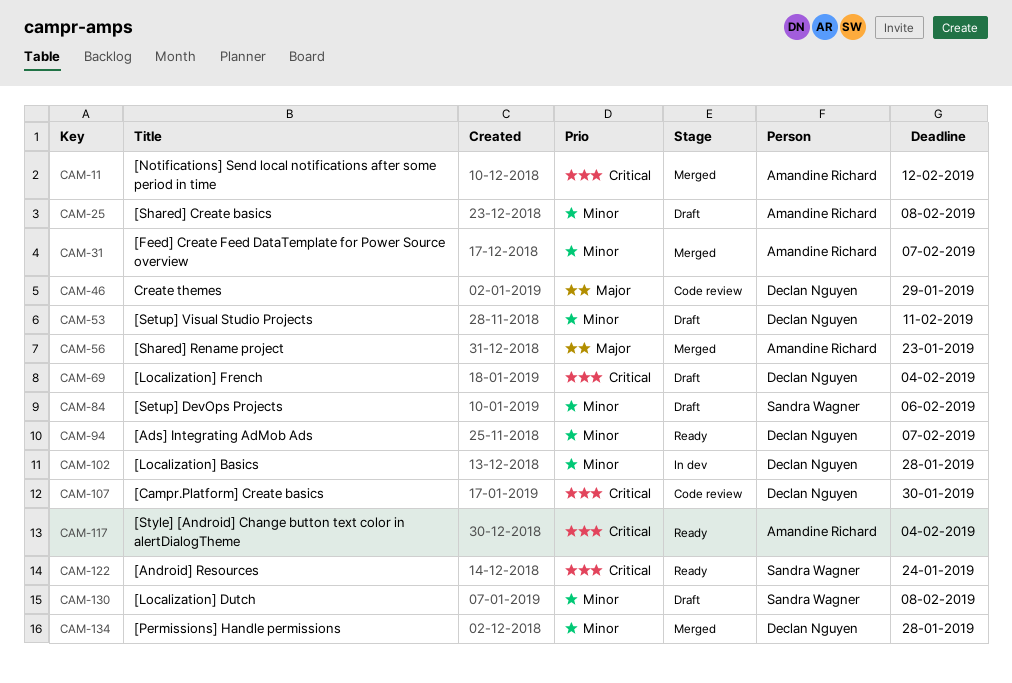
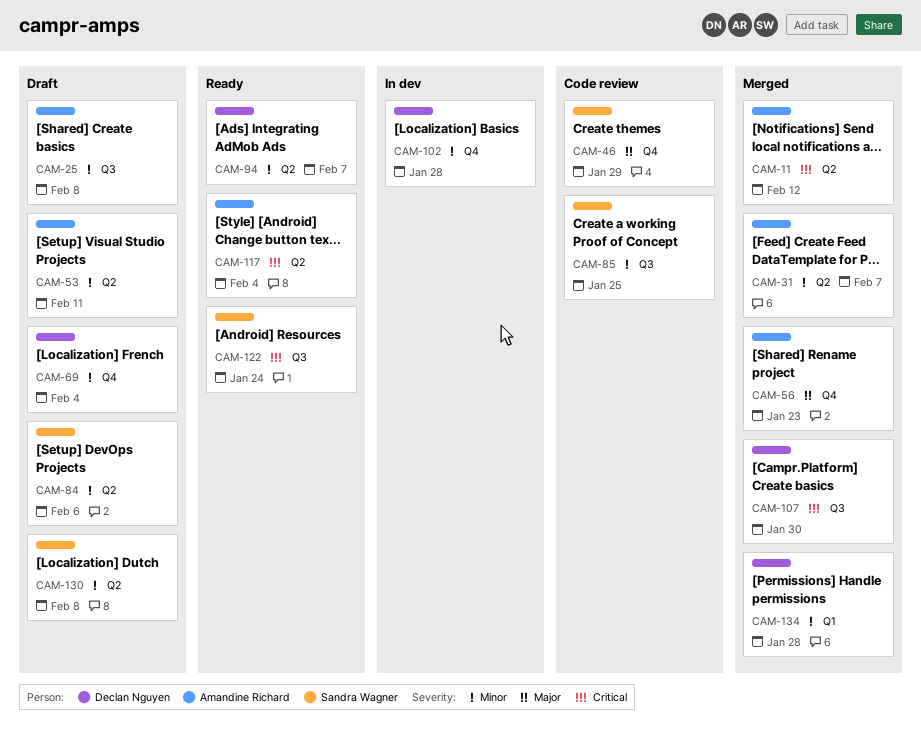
CAM-46, owner: Declan Nguyen -> Sandra Wagner
CAM-53, owner: Declan Nguyen -> Amandine Richard
CAM-69, priority: Critical -> Minor
CAM-85: none -> present
CAM-107, status: Code review -> Merged

